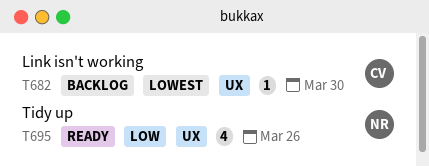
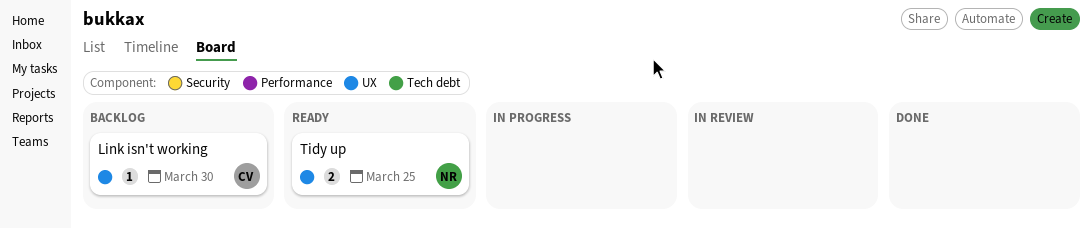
Tidy up, estimate: 4 -> 2
Tidy up, due: Mar 26 -> Mar 25

